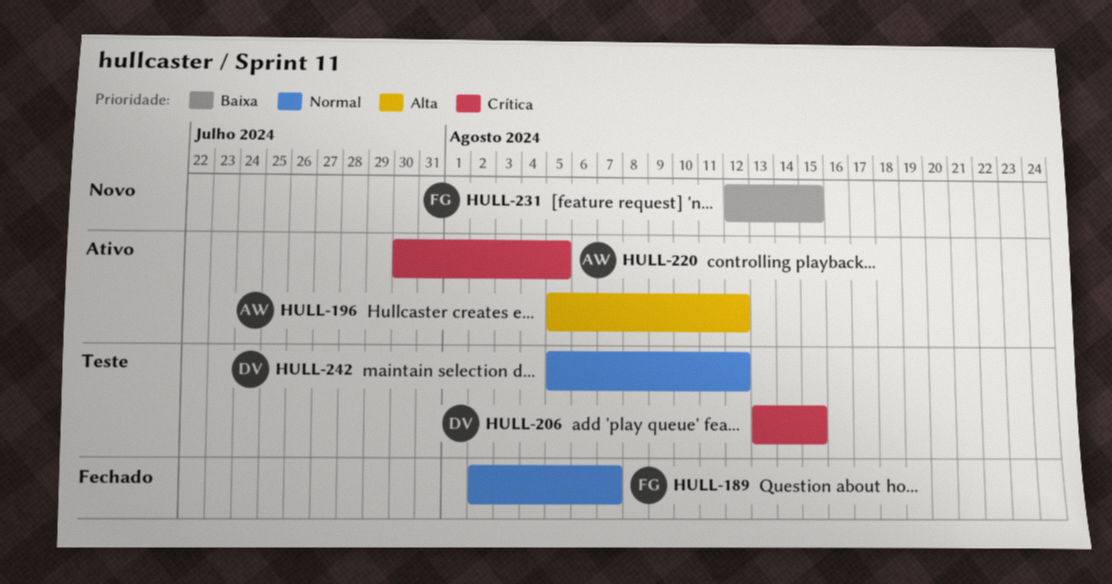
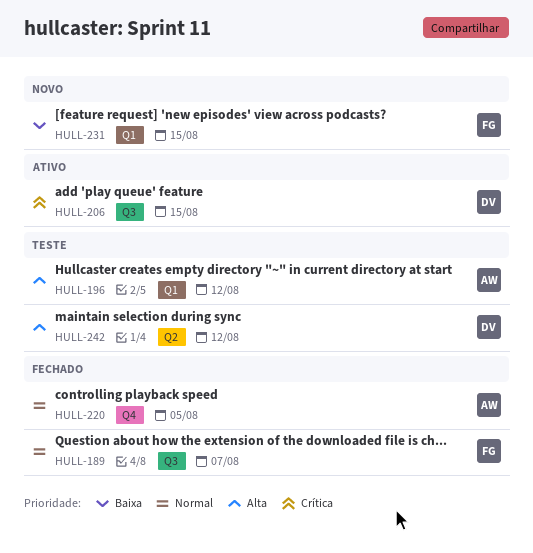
HULL-196, status: Ativo -> Teste
HULL-206, status: Teste -> Ativo
HULL-220, status: Ativo -> Fechado
HULL-220, priority: Crítica -> Normal
HULL-242, priority: Normal -> Alta

